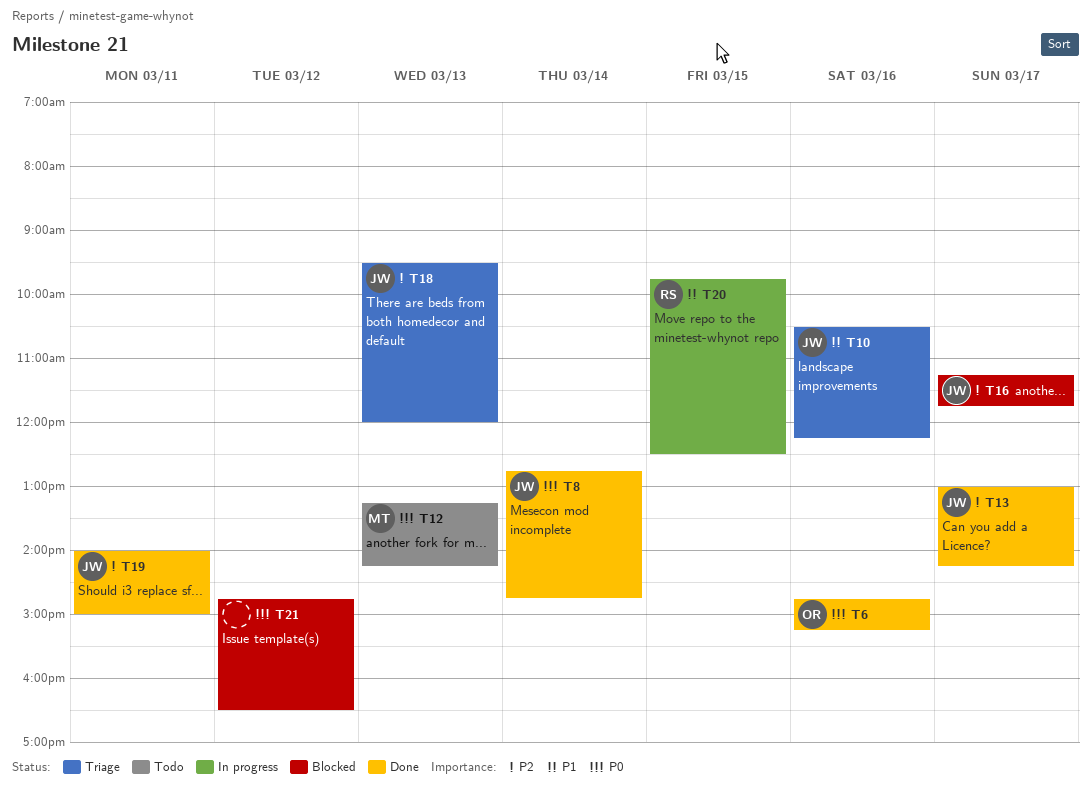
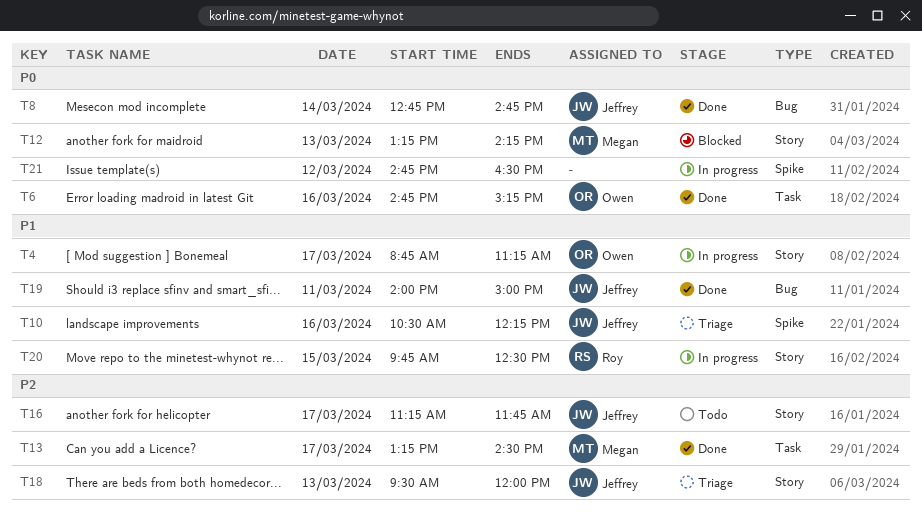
T4: none -> present
T12, status: Todo -> Blocked
T13, owner: Jeffrey -> Megan
T13, begins: 13:00 -> 13:15
T13, ends: 14:15 -> 14:30
T16, status: Blocked -> Todo
T19, priority: P2 -> P1
T21, status: Blocked -> In progress

